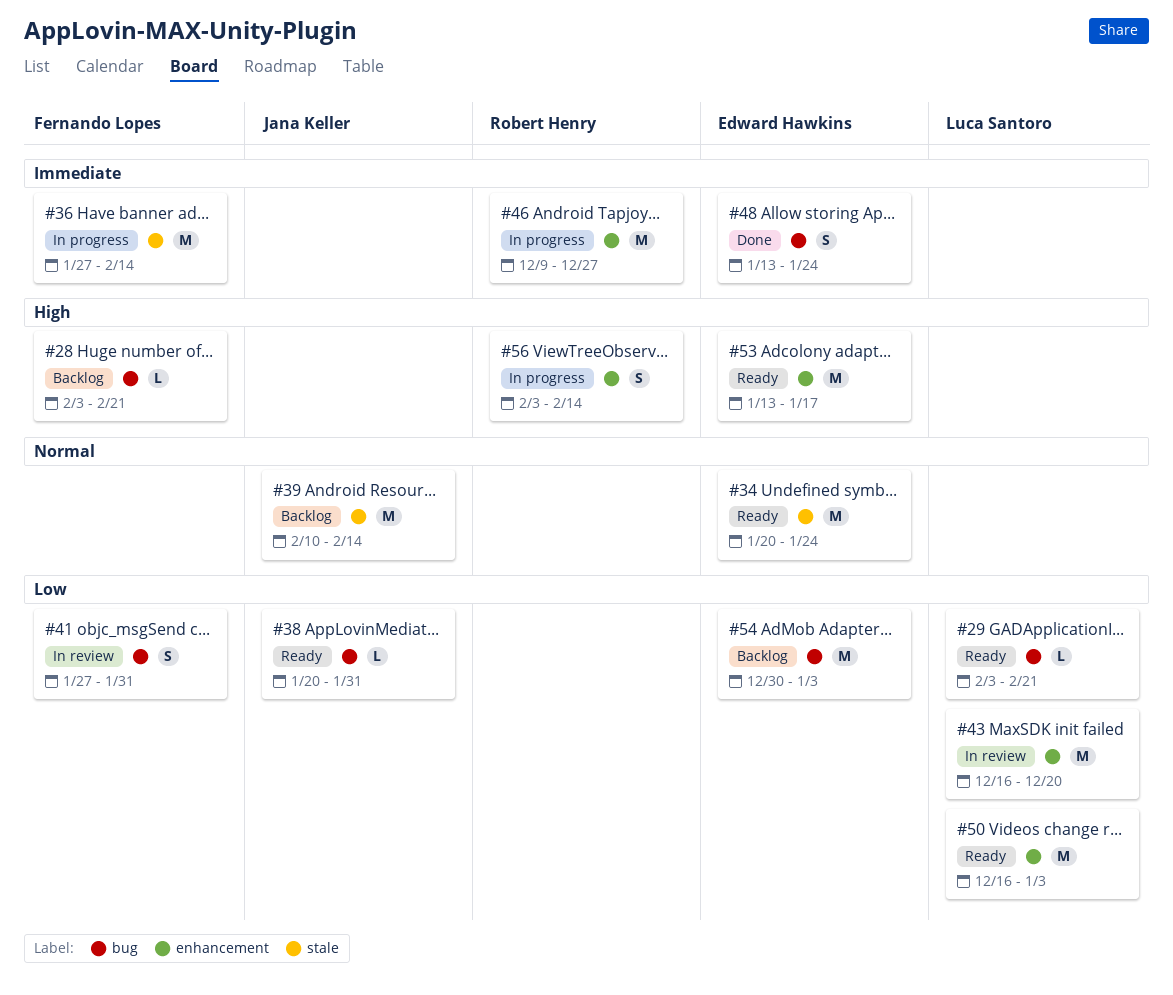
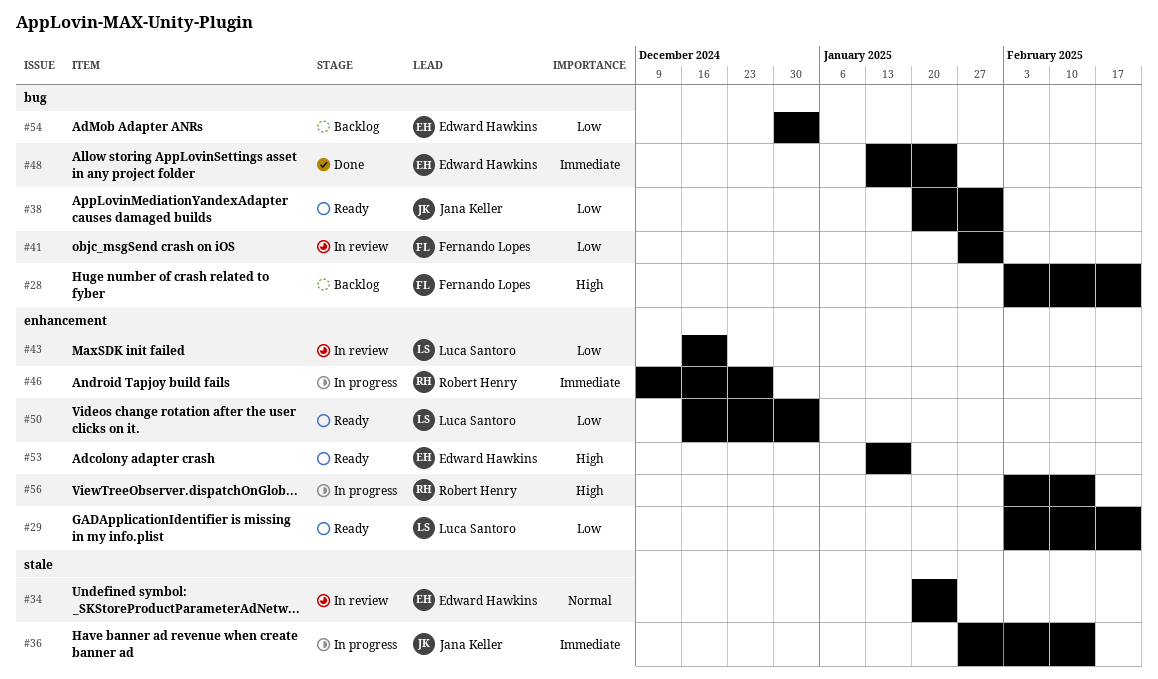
#29, label: bug -> enhancement
#34, status: Ready -> In review
#36, owner: Fernando Lopes -> Jana Keller
#39: present -> none

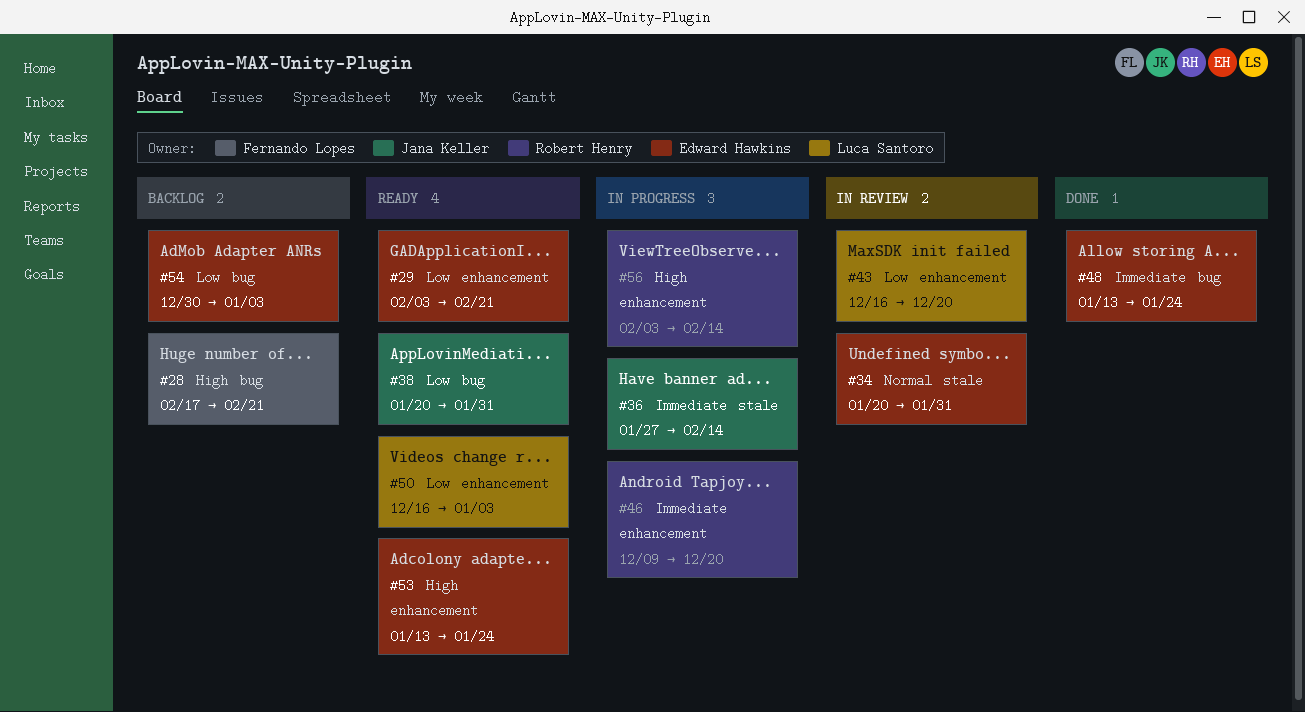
#28, start: Feb 3 -> Feb 17
#29, owner: Luca Santoro -> Edward Hawkins
#34, due: Jan 24 -> Jan 31
#41: present -> none
#46, due: Dec 27 -> Dec 20
#53, due: Jan 17 -> Jan 24

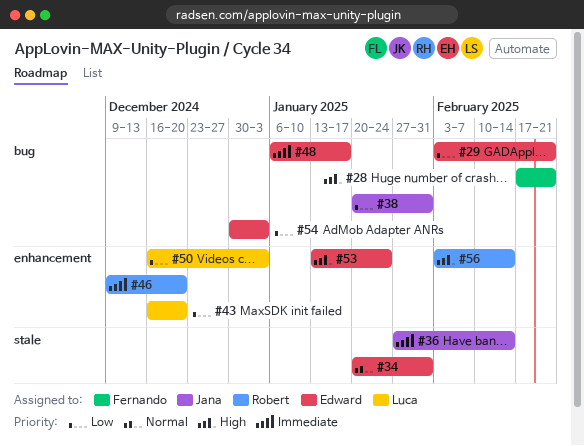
#29, label: enhancement -> bug
#48, start: Jan 13 -> Jan 6
#48, due: Jan 24 -> Jan 17

